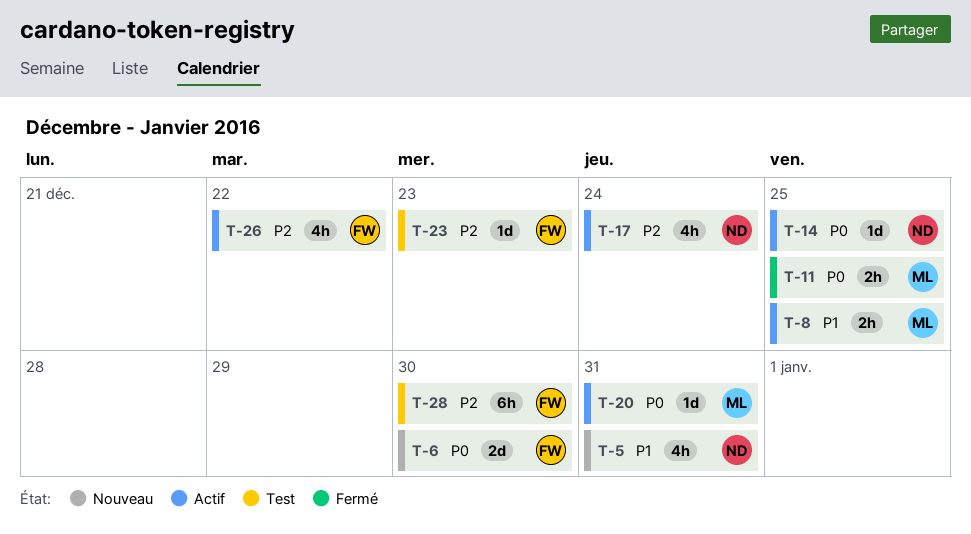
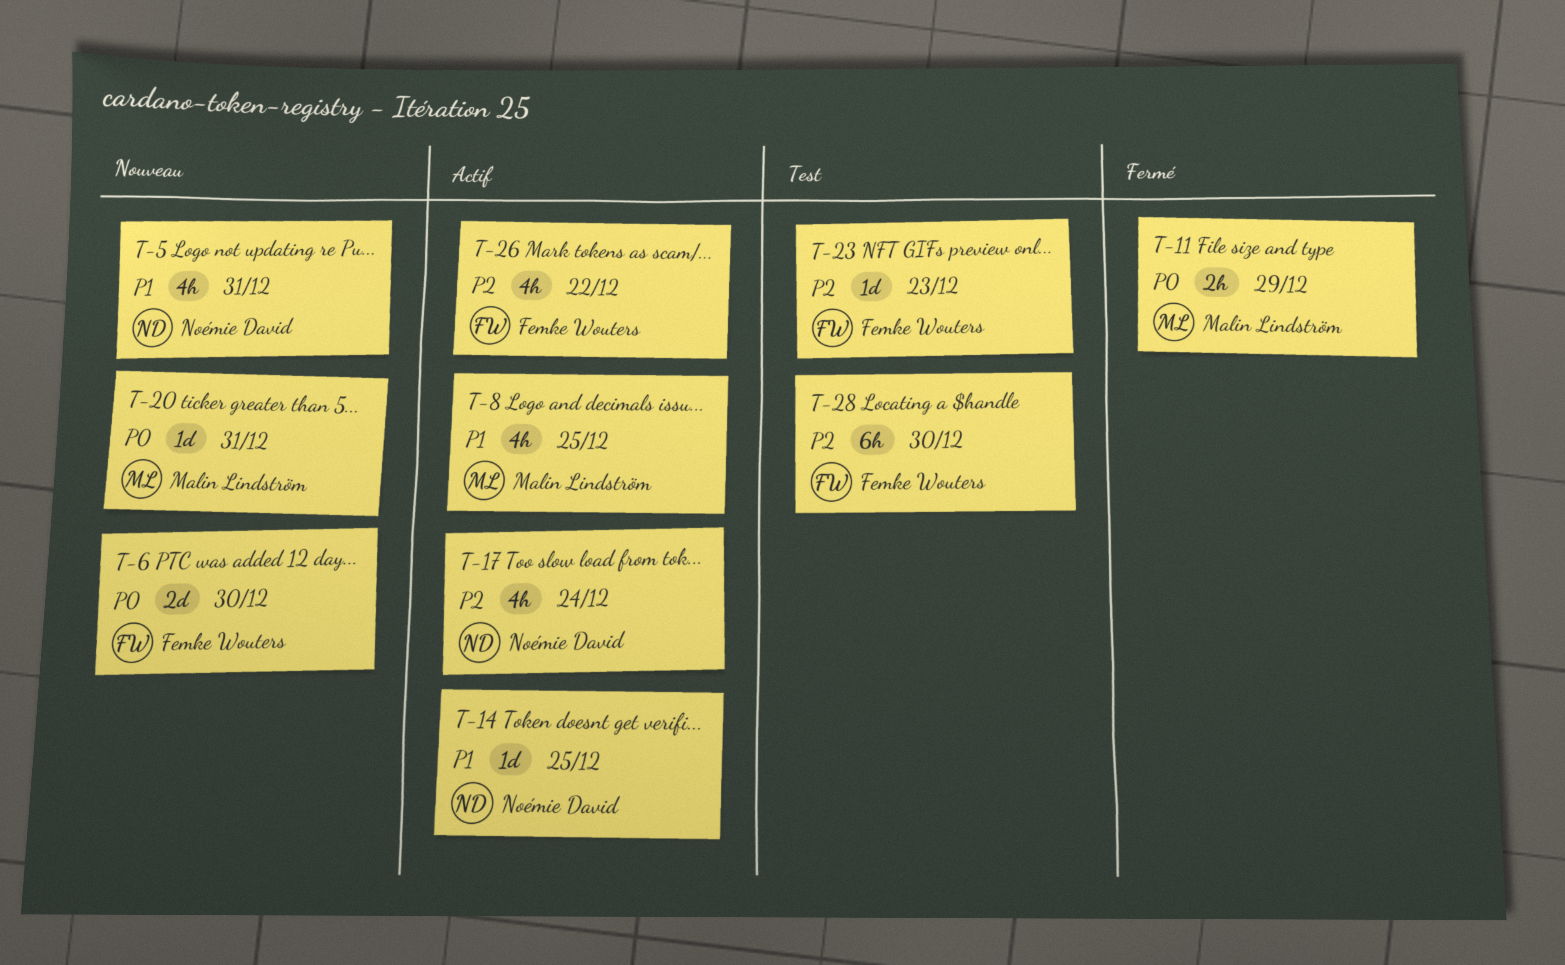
T-8, estimate: 2h -> 4h
T-11, due: Dec 25 -> Dec 29
T-14, priority: P0 -> P1
T-20, status: Actif -> Nouveau

